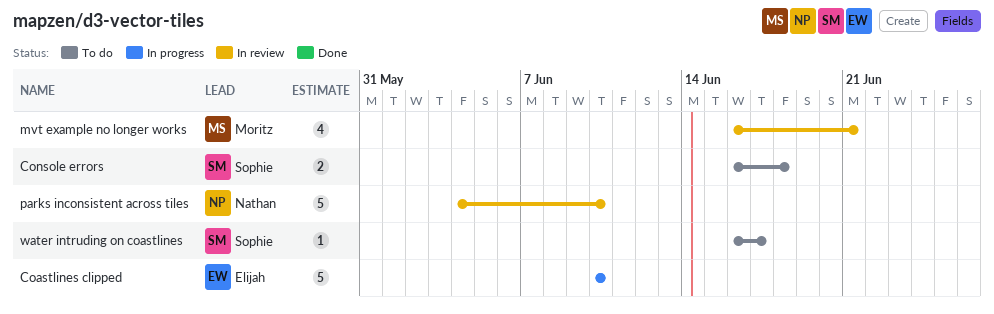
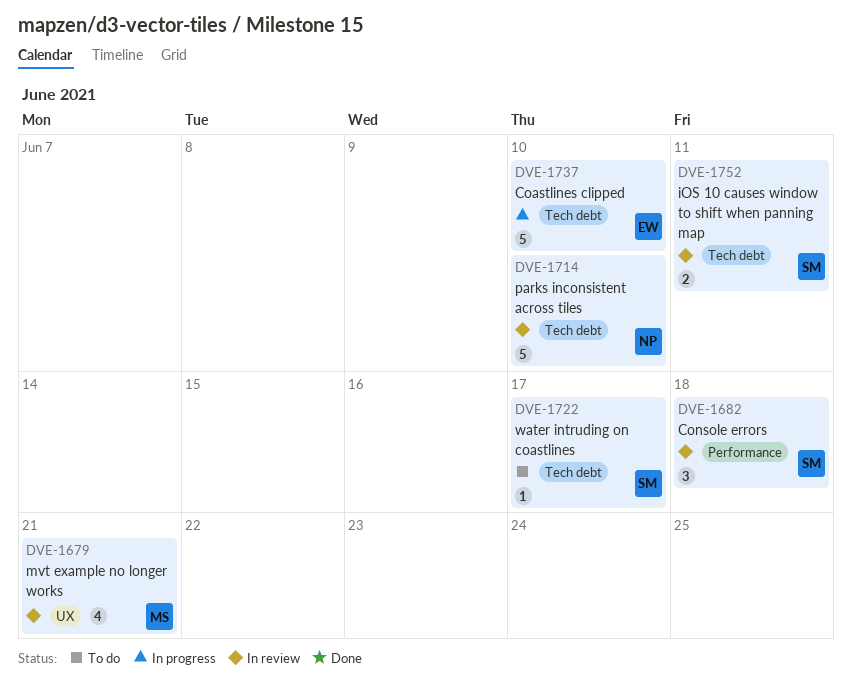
Console errors, status: To do -> In review
Console errors, estimate: 2 -> 3
iOS 10 causes window to shift when panning map: none -> present

